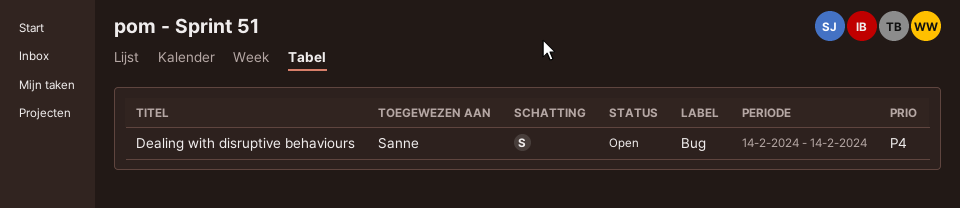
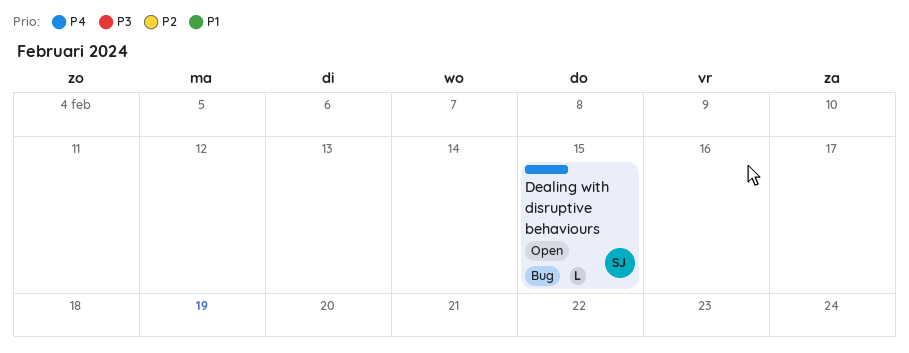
Dealing with disruptive behaviours, estimate: S -> L
Dealing with disruptive behaviours, due: Feb 14 -> Feb 15

